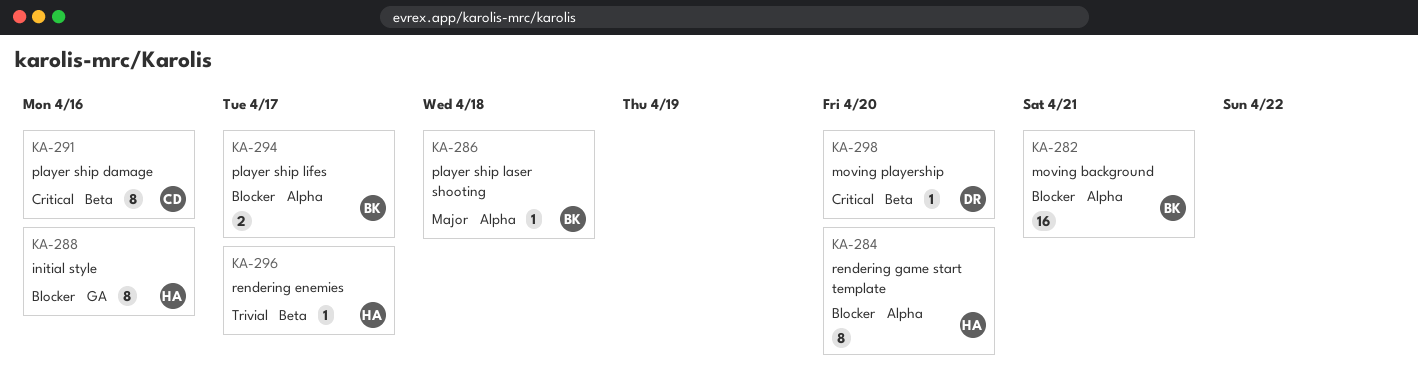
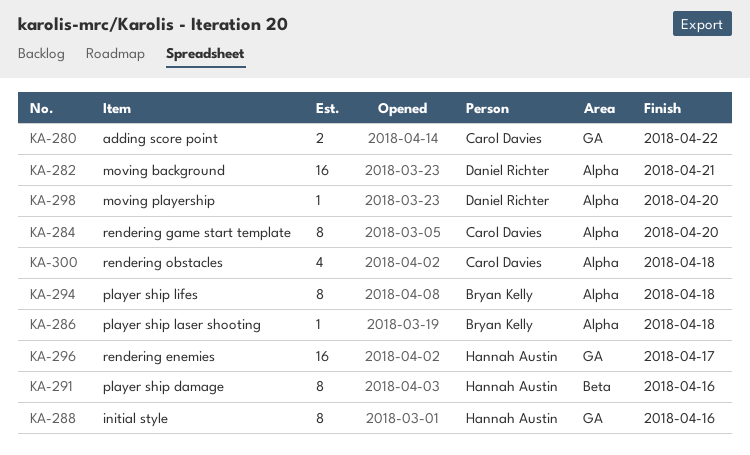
KA-280: none -> present
KA-282, owner: Bryan Kelly -> Daniel Richter
KA-284, owner: Hannah Austin -> Carol Davies
KA-291, owner: Carol Davies -> Hannah Austin
KA-294, estimate: 2 -> 8
KA-294, due: Apr 17 -> Apr 18
KA-296, label: Beta -> GA
KA-296, estimate: 1 -> 16
KA-298, label: Beta -> Alpha
KA-300: none -> present

